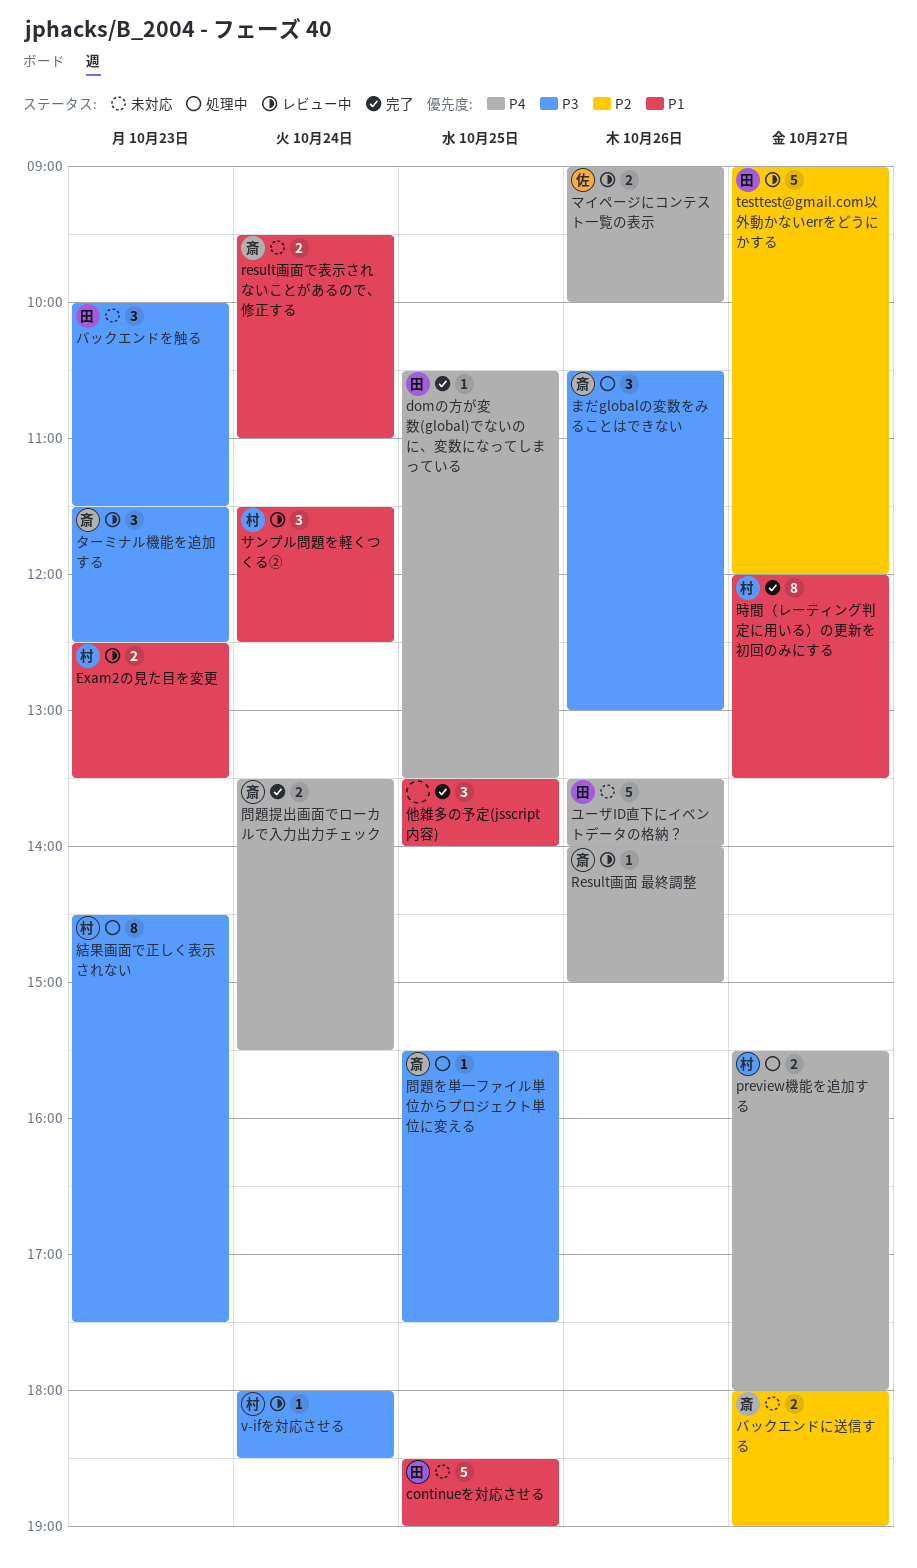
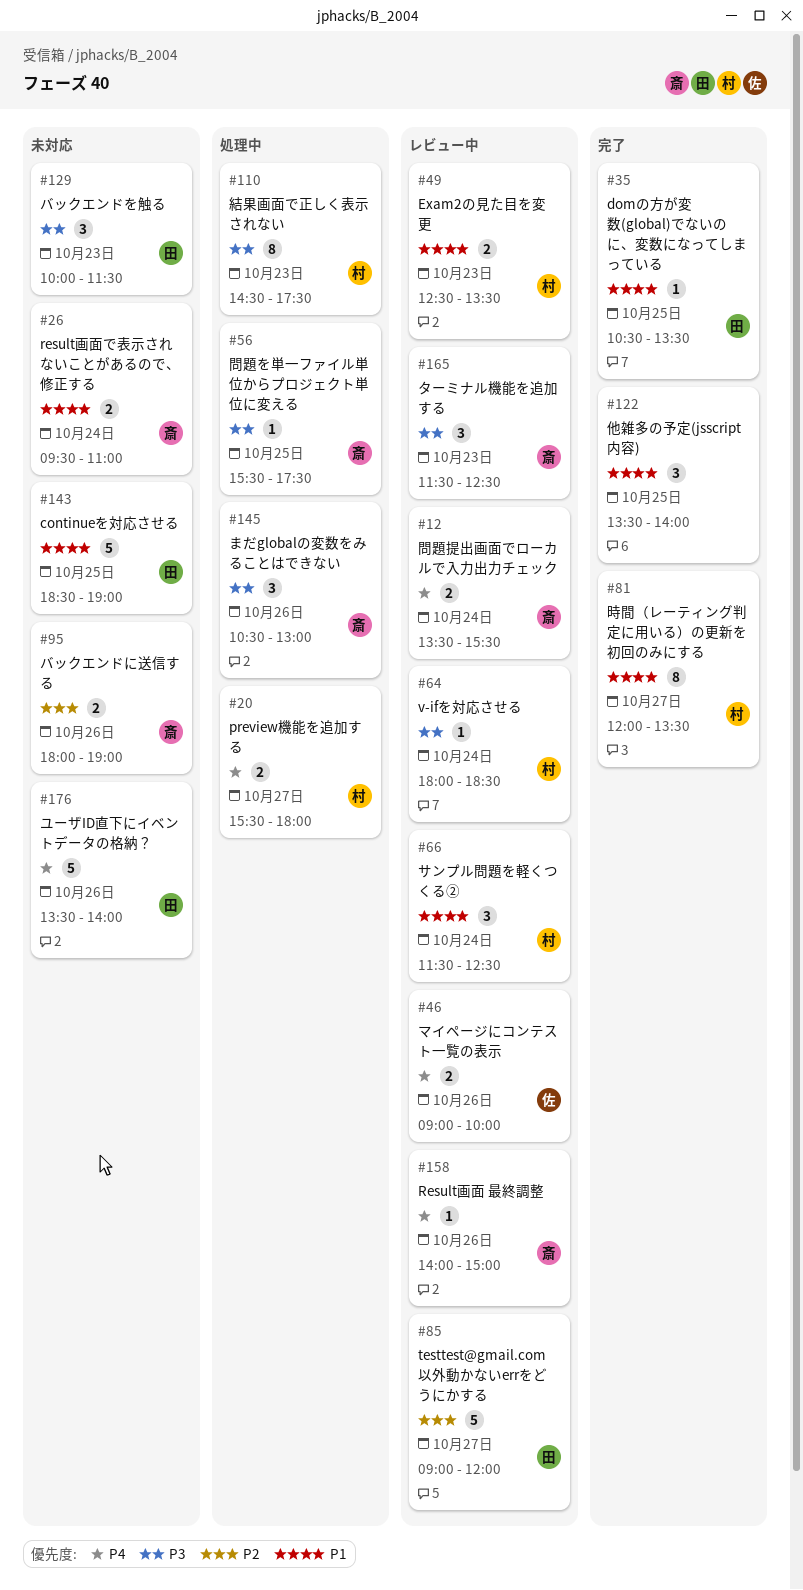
domの方が変数(global)でないのに、変数になってしまっている, priority: P4 -> P1
バックエンドに送信する, day: Oct 27 -> Oct 26
問題提出画面でローカルで入力出力チェック, status: 完了 -> レビュー中

